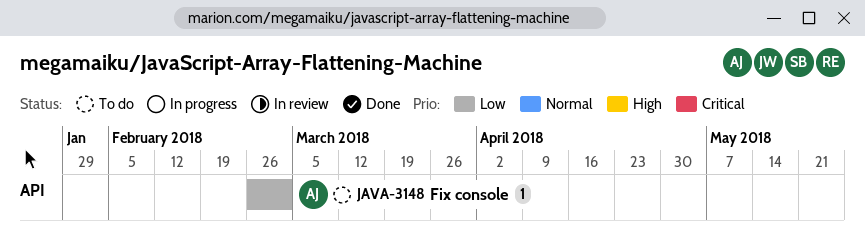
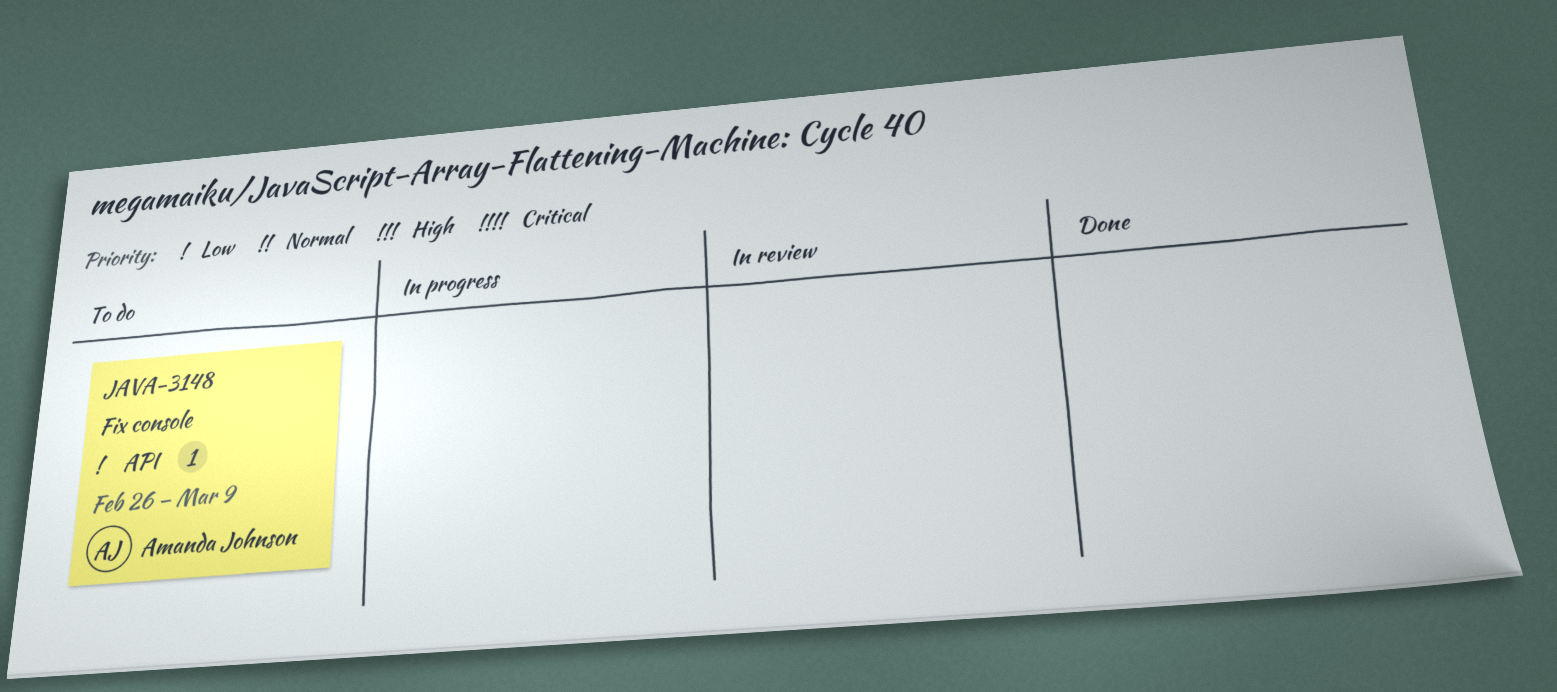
JAVA-3148, due: Mar 2 -> Mar 9

